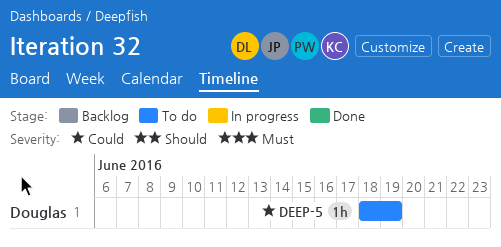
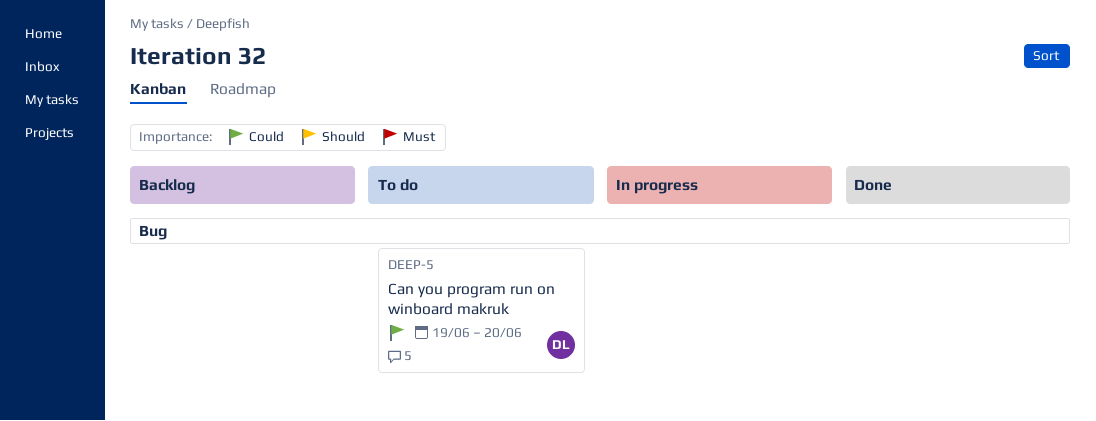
DEEP-5, start: Jun 18 -> Jun 19
DEEP-5, due: Jun 19 -> Jun 20

